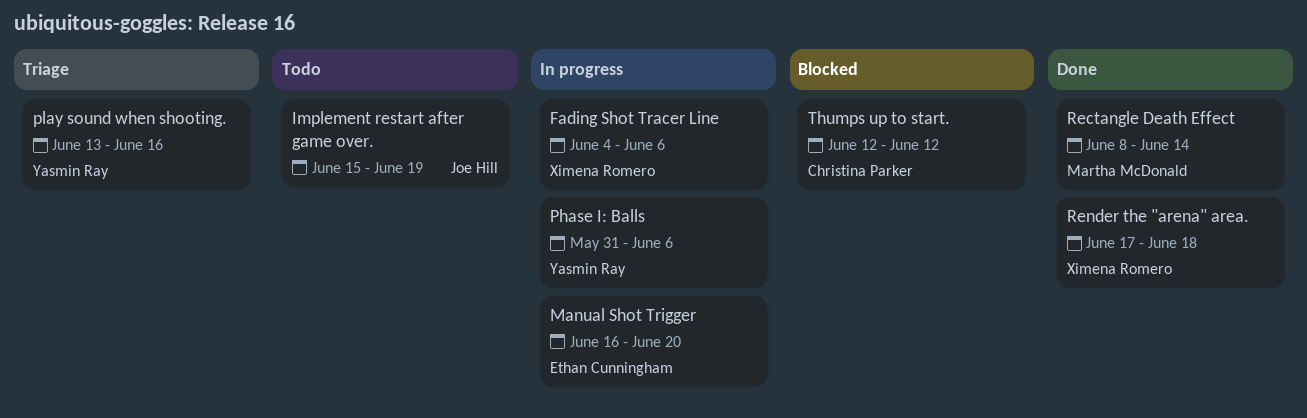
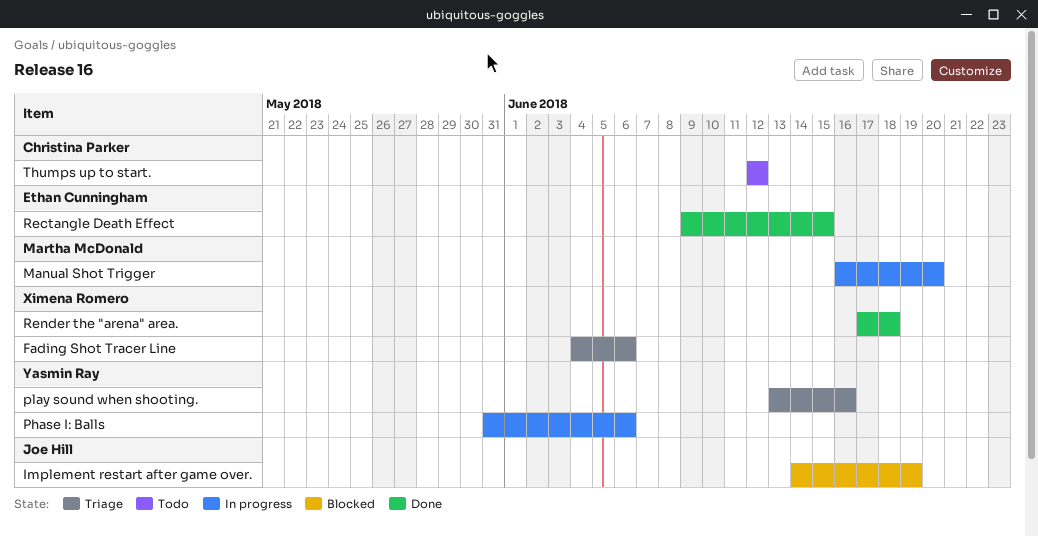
Fading Shot Tracer Line, status: In progress -> Triage
Implement restart after game over., status: Todo -> Blocked
Implement restart after game over., start: Jun 15 -> Jun 14
Manual Shot Trigger, owner: Ethan Cunningham -> Martha McDonald
Rectangle Death Effect, owner: Martha McDonald -> Ethan Cunningham
Rectangle Death Effect, start: Jun 8 -> Jun 9
Rectangle Death Effect, due: Jun 14 -> Jun 15
Thumps up to start., status: Blocked -> Todo

